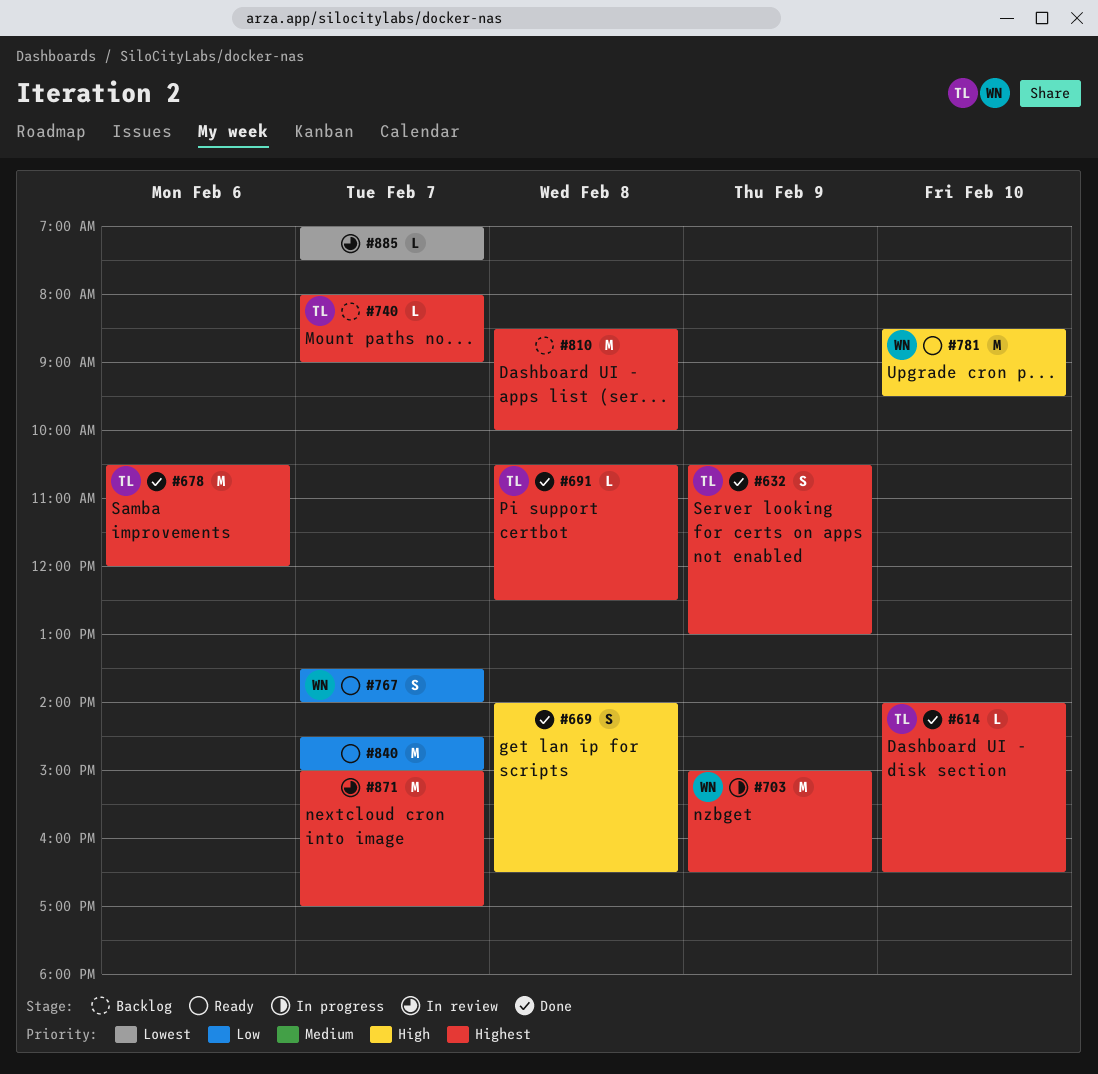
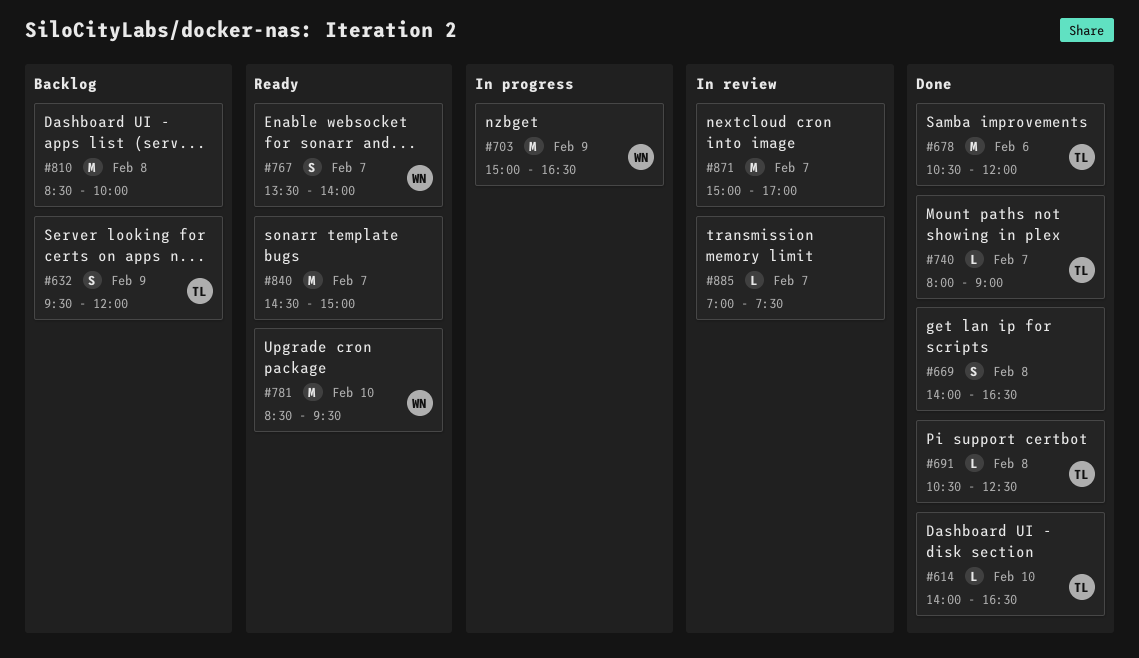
#632, status: Done -> Backlog
#632, begins: 10:30 -> 09:30
#632, ends: 13:00 -> 12:00
#740, status: Backlog -> Done

